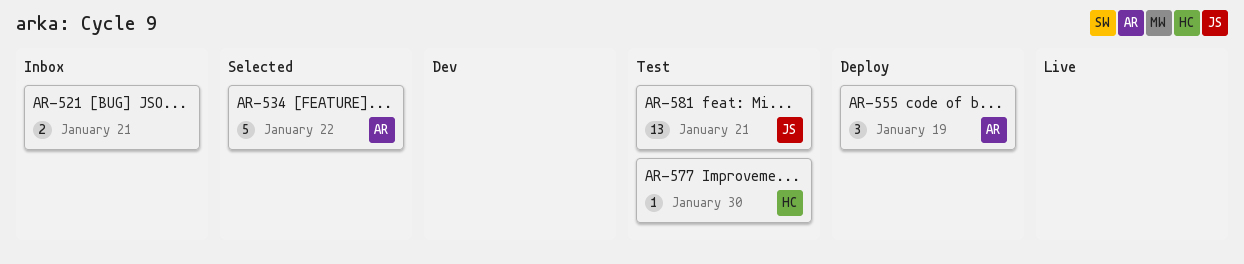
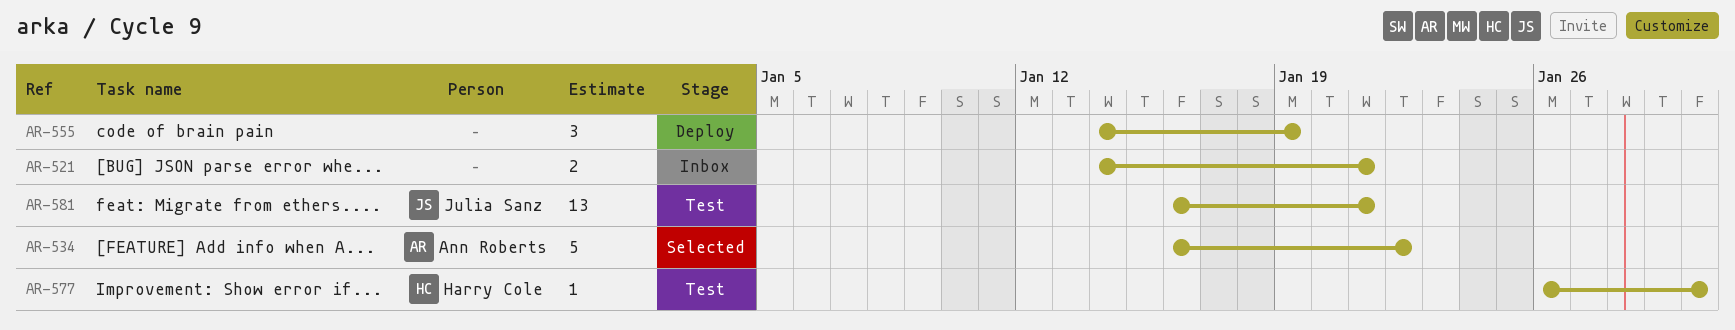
AR-555, owner: Ann Roberts -> none

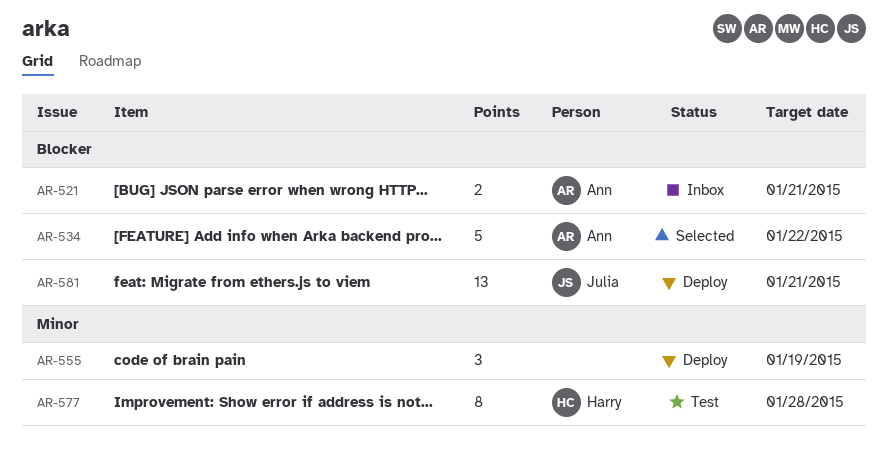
AR-521, owner: none -> Ann Roberts
AR-577, estimate: 1 -> 8
AR-577, due: Jan 30 -> Jan 28
AR-581, status: Test -> Deploy

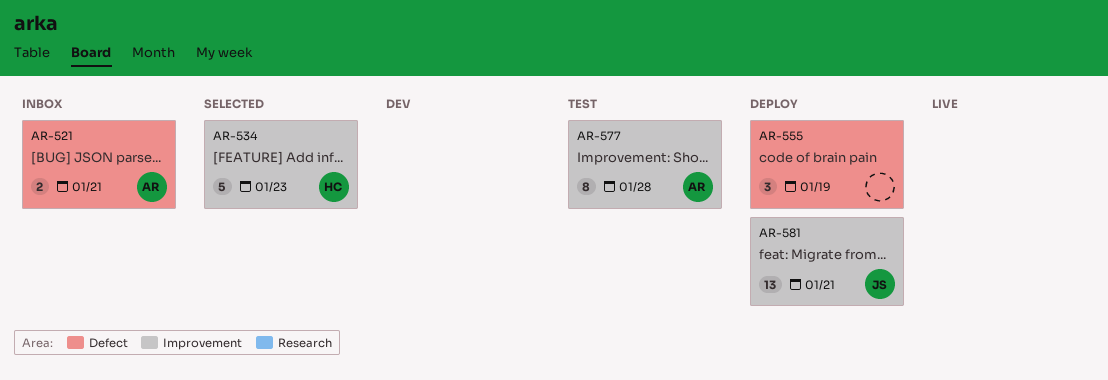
AR-534, owner: Ann -> Harry
AR-534, due: Jan 22 -> Jan 23
AR-577, owner: Harry -> Ann

